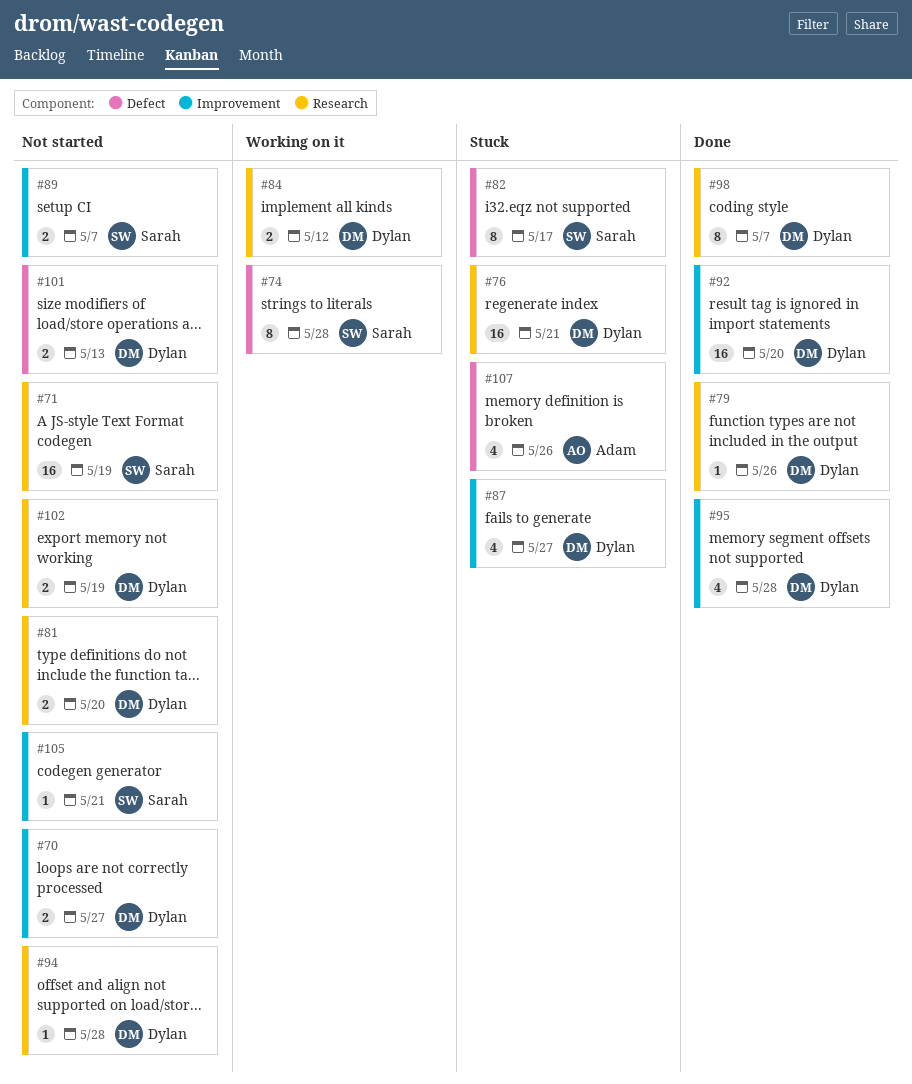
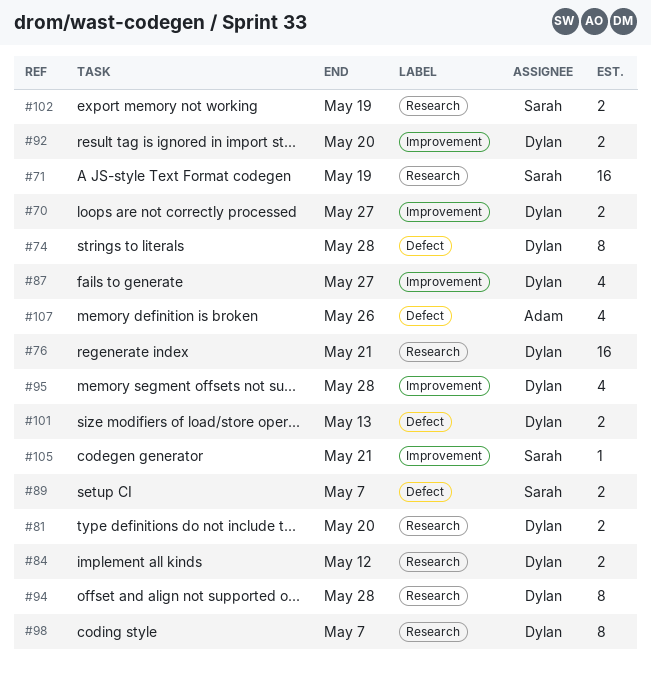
#74, owner: Sarah -> Dylan
#79: present -> none
#82: present -> none
#89, label: Improvement -> Defect
#92, estimate: 16 -> 2
#94, estimate: 1 -> 8
#102, owner: Dylan -> Sarah

